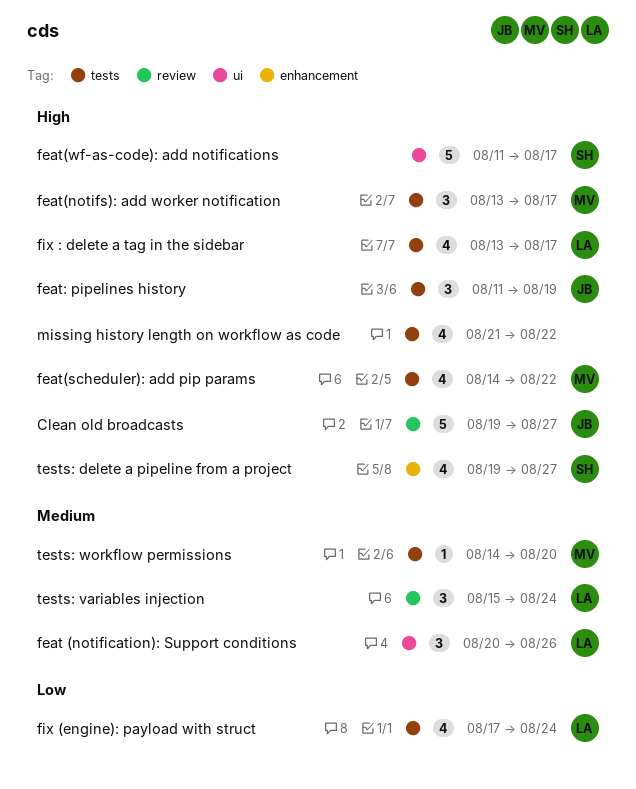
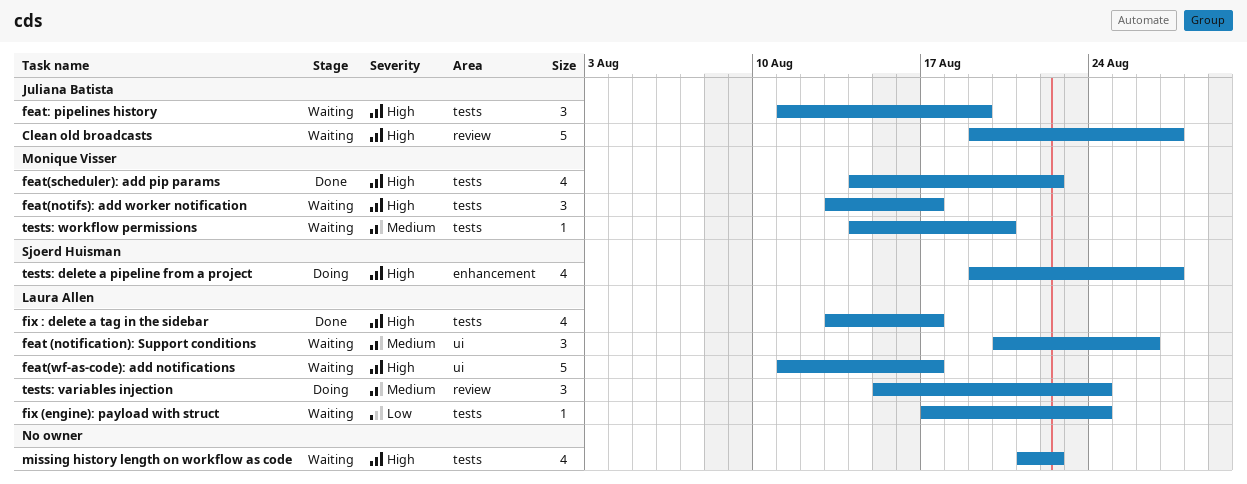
feat(wf-as-code): add notifications, owner: Sjoerd Huisman -> Laura Allen
fix (engine): payload with struct, estimate: 4 -> 1

